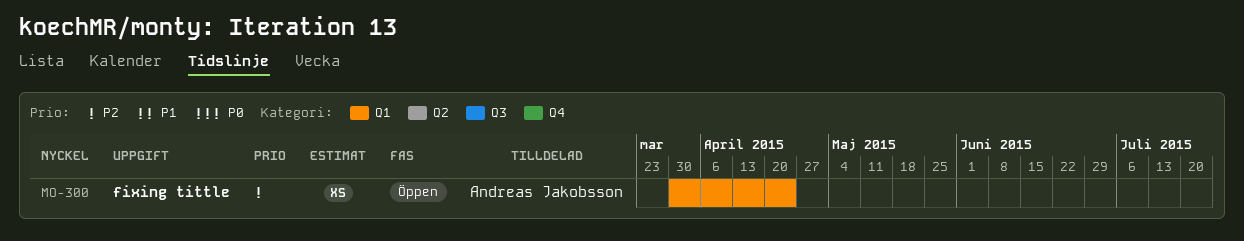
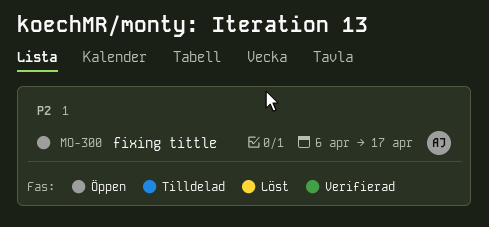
MO-300, start: Mar 30 -> Apr 6
MO-300, due: Apr 24 -> Apr 17

